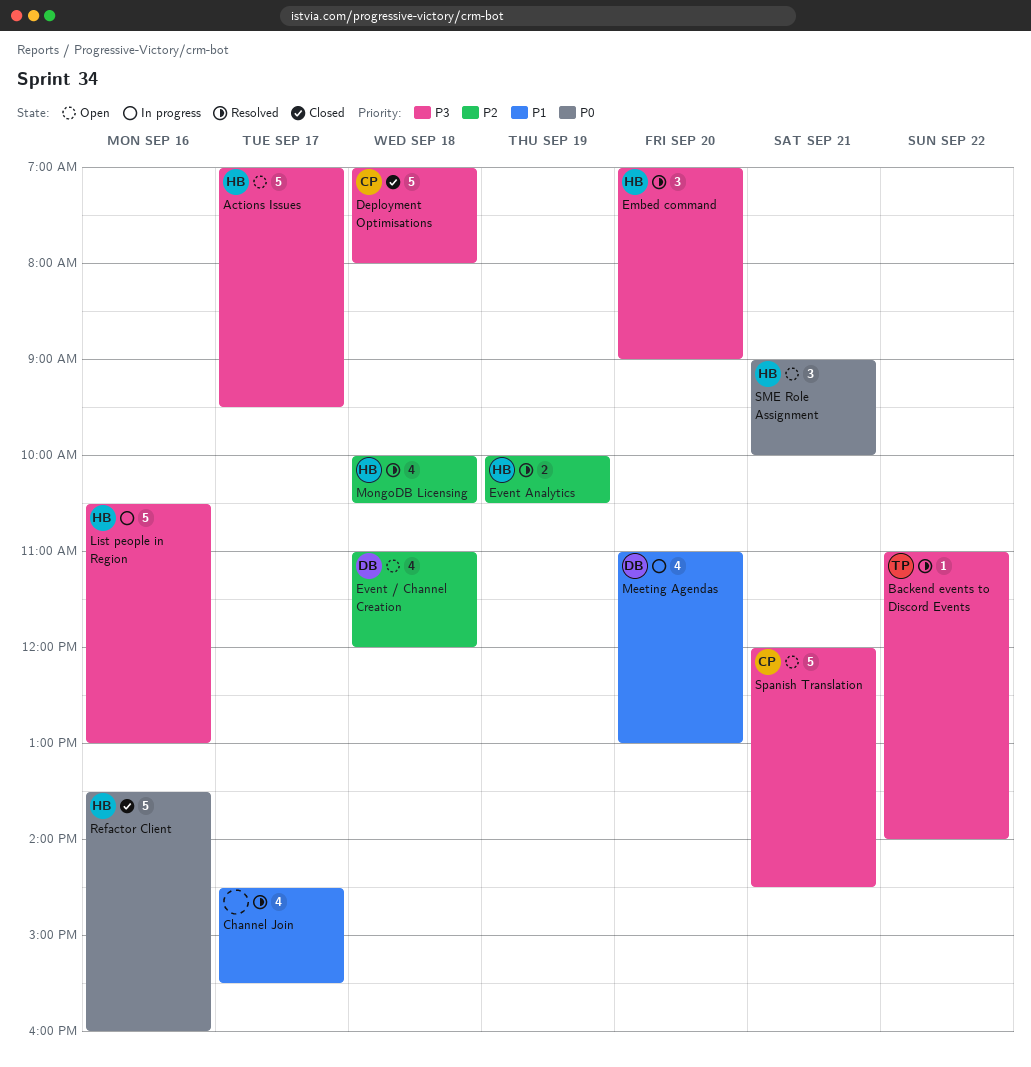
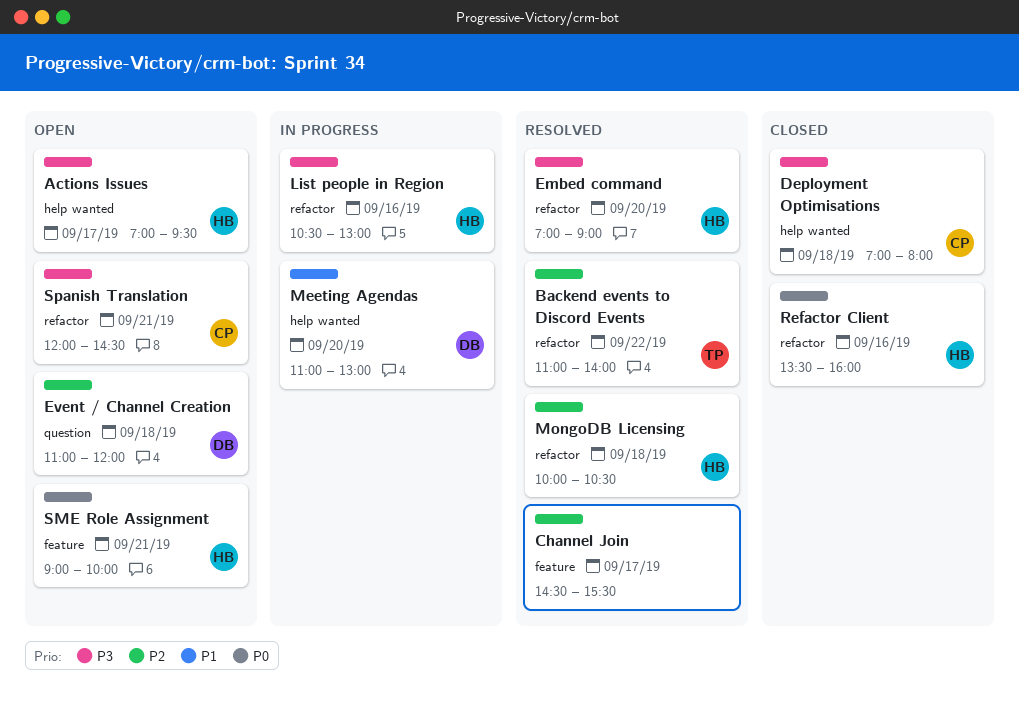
Backend events to Discord Events, priority: P3 -> P2
Channel Join, priority: P1 -> P2
Event Analytics: present -> none

